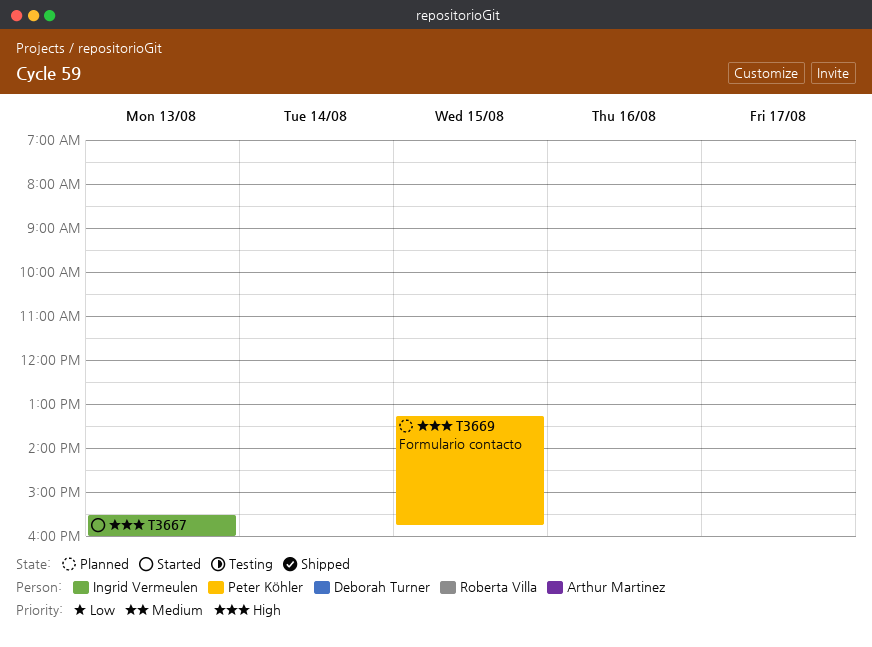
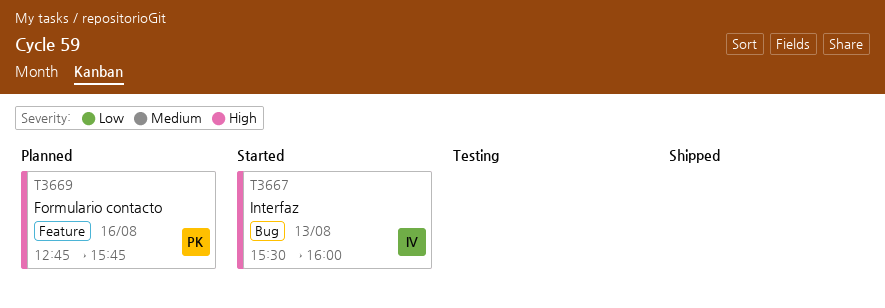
T3669, day: Aug 15 -> Aug 16
T3669, begins: 13:15 -> 12:45

